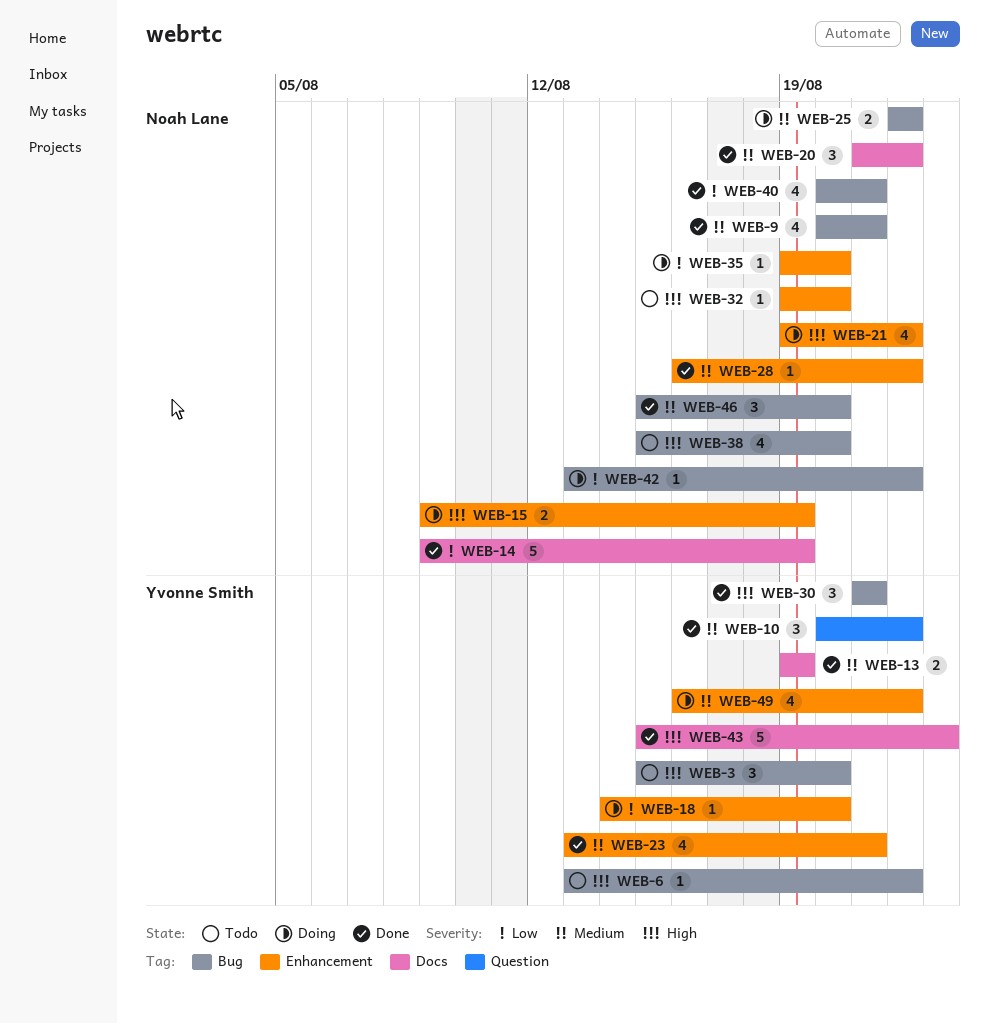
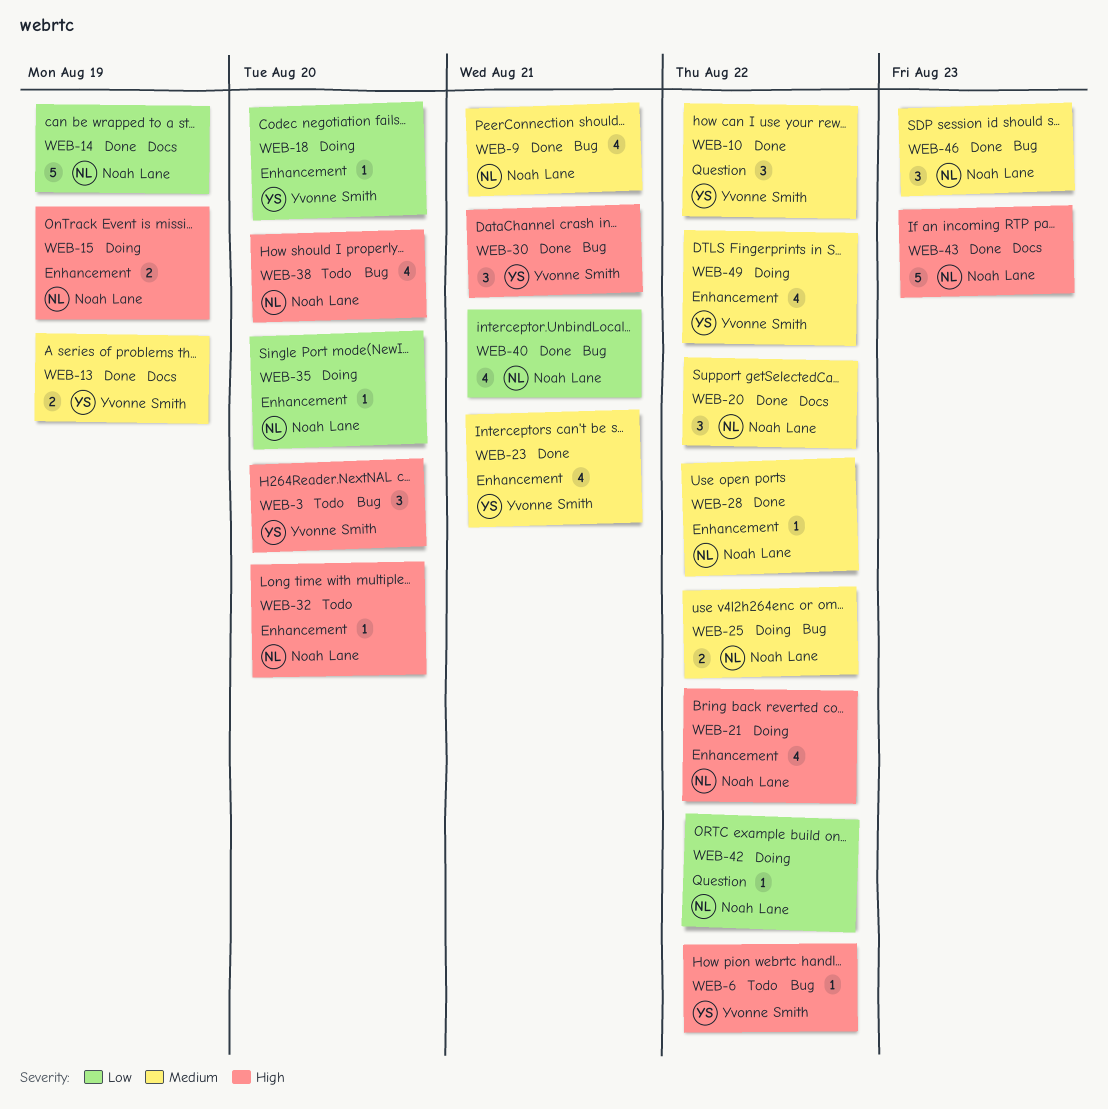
WEB-42, label: Bug -> Question
WEB-43, owner: Yvonne Smith -> Noah Lane
WEB-46, due: Aug 20 -> Aug 23

